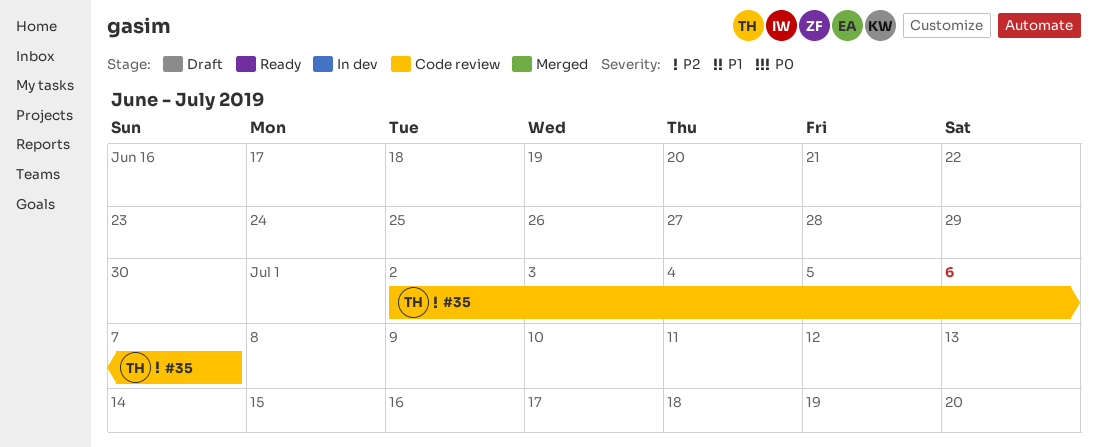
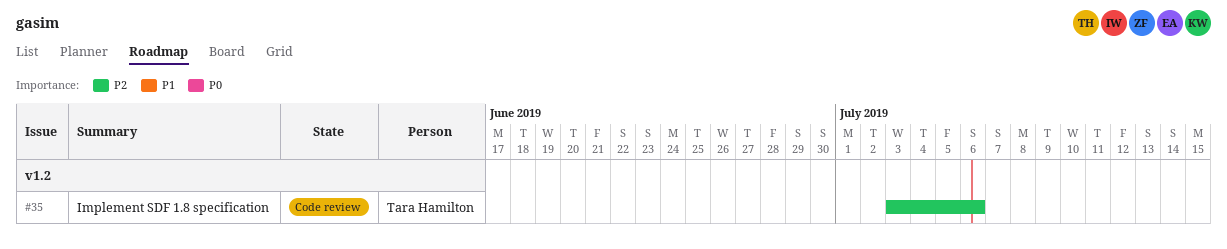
#35, start: Jul 2 -> Jul 3
#35, due: Jul 7 -> Jul 6

